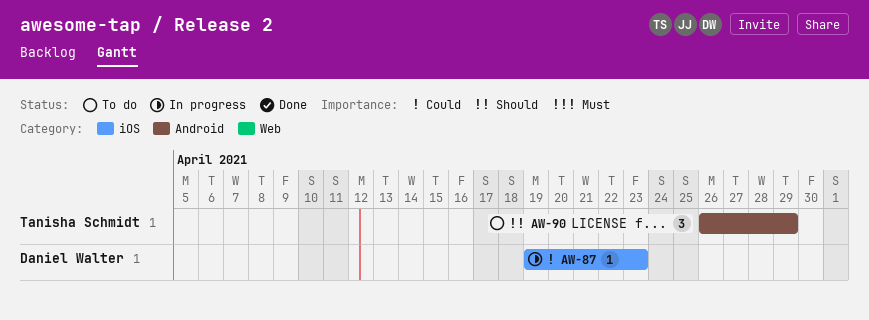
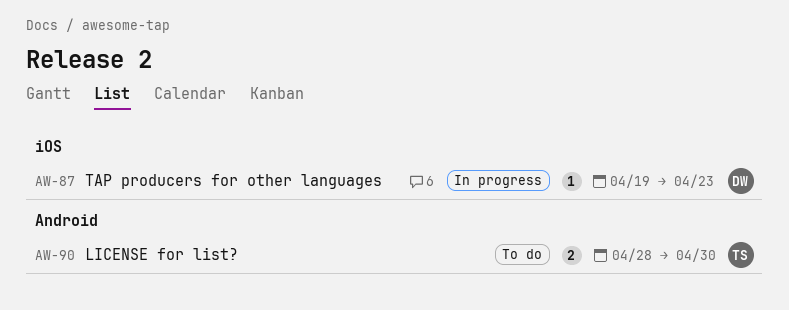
AW-90, estimate: 3 -> 2
AW-90, start: Apr 26 -> Apr 28
AW-90, due: Apr 29 -> Apr 30

